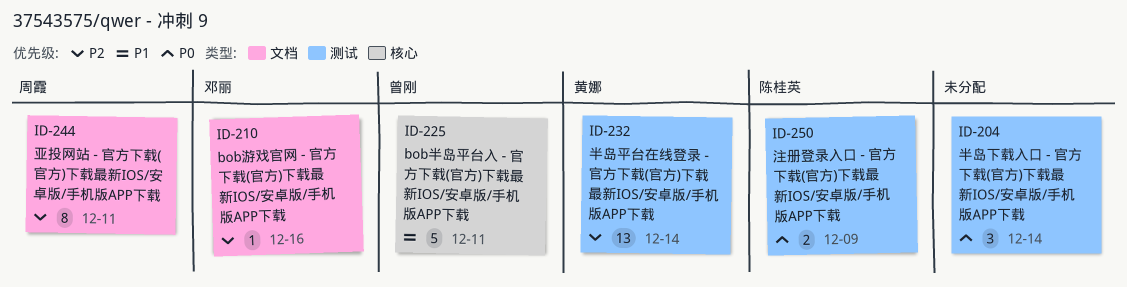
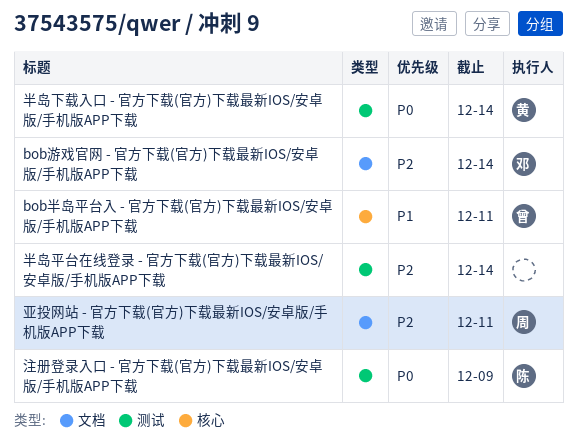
bob游戏官网 - 官方下载(官方)下载最新IOS/安卓版/手机版APP下载, due: Dec 16 -> Dec 14
半岛下载入口 - 官方下载(官方)下载最新IOS/安卓版/手机版APP下载, owner: none -> 黄娜
半岛平台在线登录 - 官方下载(官方)下载最新IOS/安卓版/手机版APP下载, owner: 黄娜 -> none

